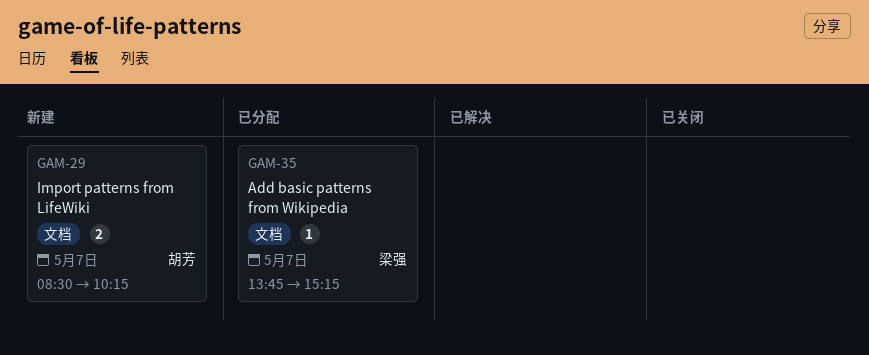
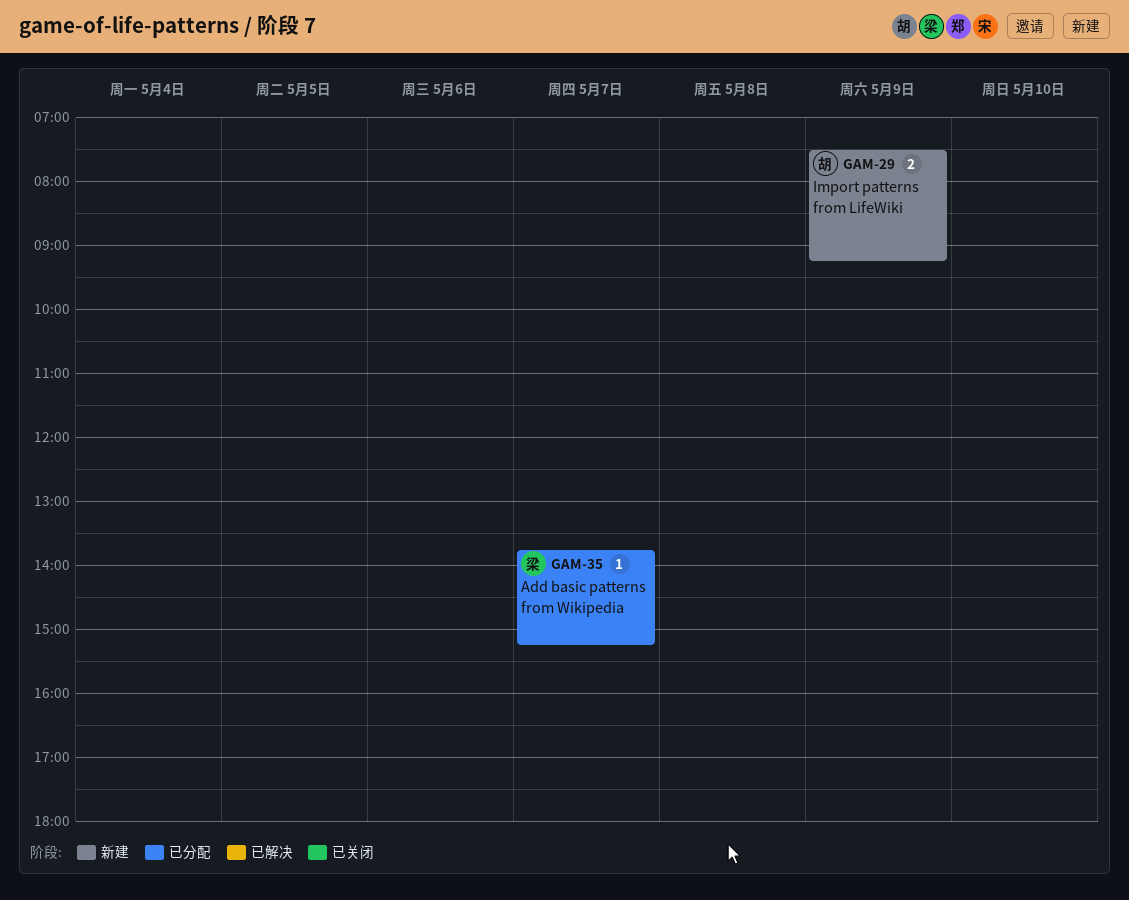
GAM-29, day: May 7 -> May 9
GAM-29, begins: 08:30 -> 07:30
GAM-29, ends: 10:15 -> 09:15

